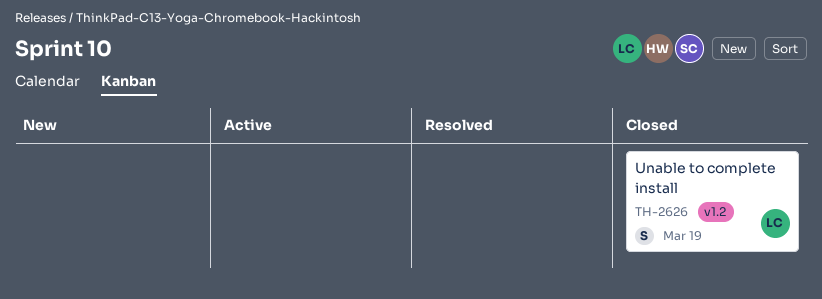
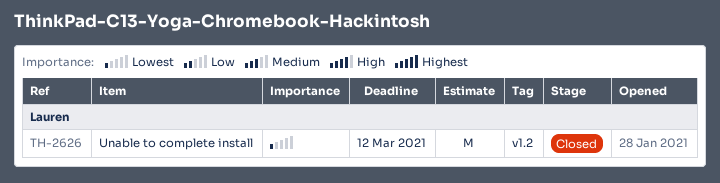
TH-2626, estimate: S -> M
TH-2626, due: Mar 19 -> Mar 12

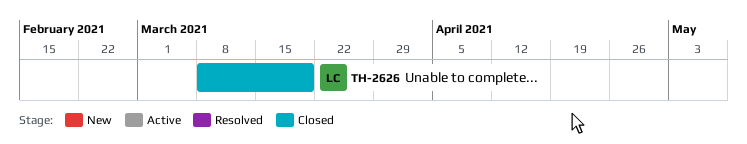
TH-2626, due: Mar 12 -> Mar 19

